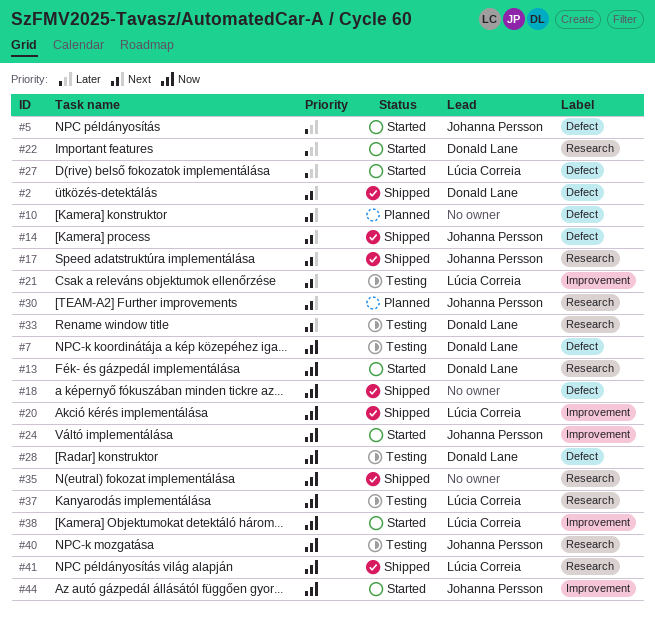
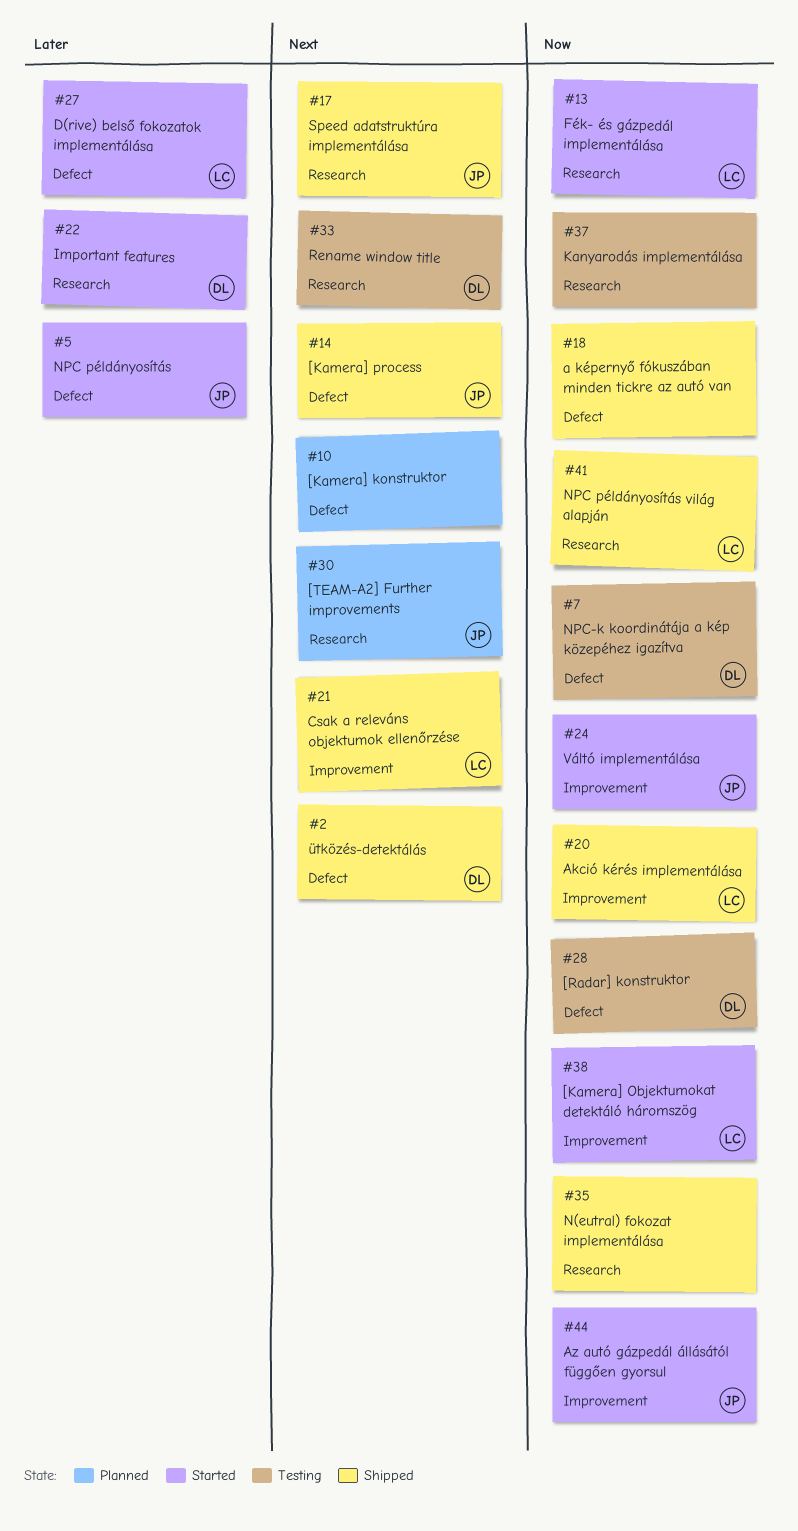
#13, owner: Donald Lane -> Lúcia Correia
#21, status: Testing -> Shipped
#37, owner: Lúcia Correia -> none
#40: present -> none

